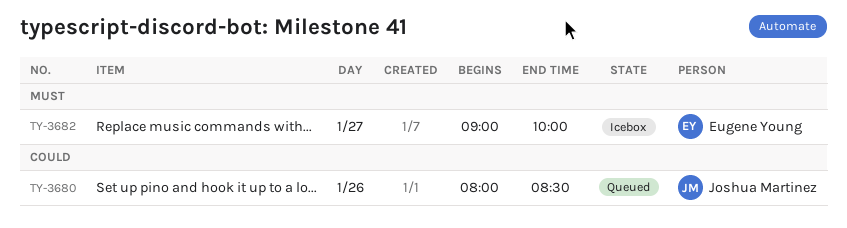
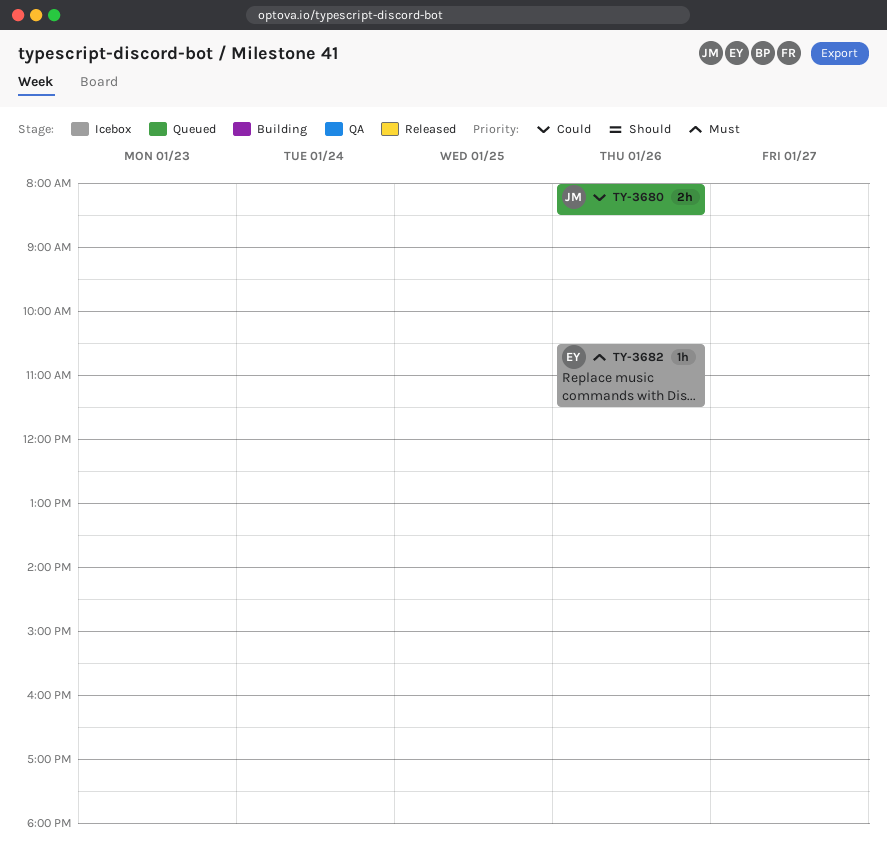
TY-3682, day: Jan 27 -> Jan 26
TY-3682, begins: 09:00 -> 10:30
TY-3682, ends: 10:00 -> 11:30

